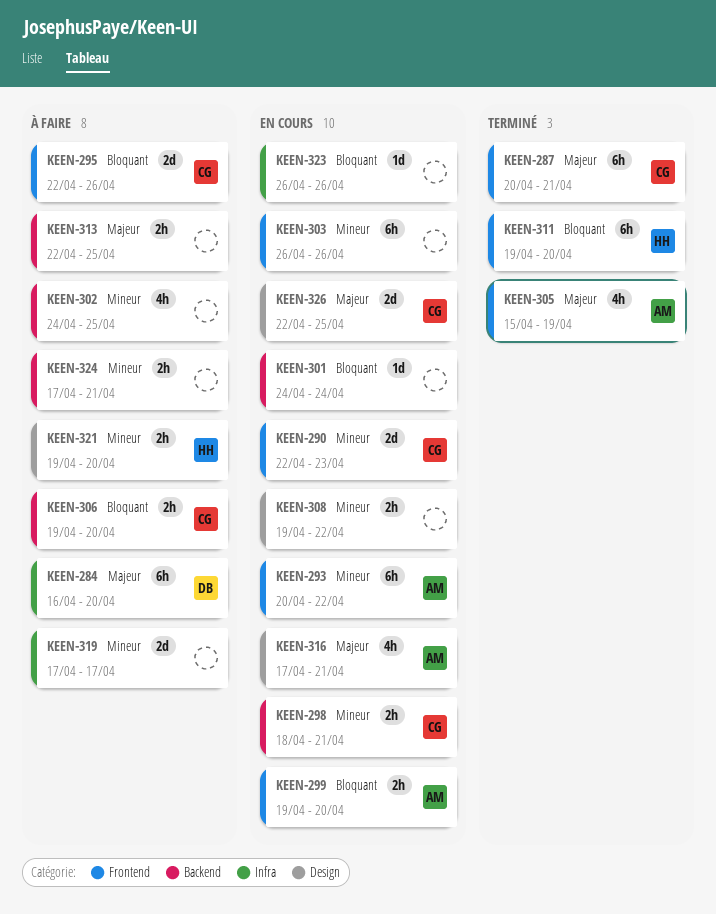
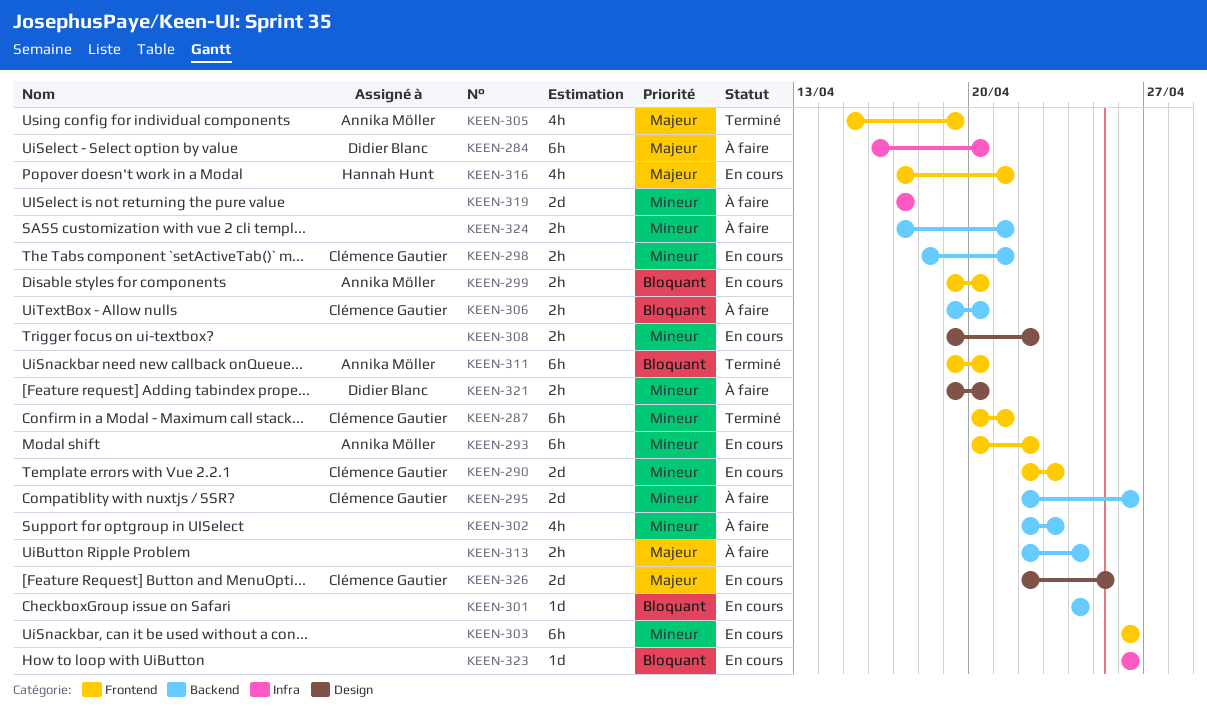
KEEN-287, priority: Majeur -> Mineur
KEEN-295, priority: Bloquant -> Mineur
KEEN-295, label: Frontend -> Backend
KEEN-302, start: Apr 24 -> Apr 22
KEEN-302, due: Apr 25 -> Apr 23
KEEN-311, owner: Hannah Hunt -> Annika Möller
KEEN-313, due: Apr 25 -> Apr 24
KEEN-316, owner: Annika Möller -> Hannah Hunt
KEEN-316, label: Design -> Frontend
KEEN-321, owner: Hannah Hunt -> Didier Blanc

